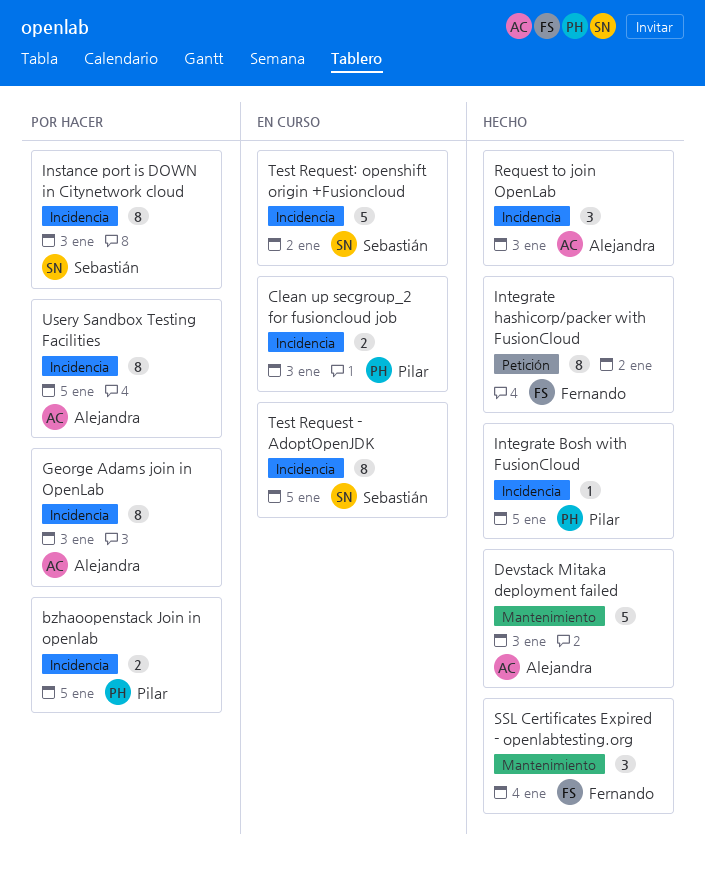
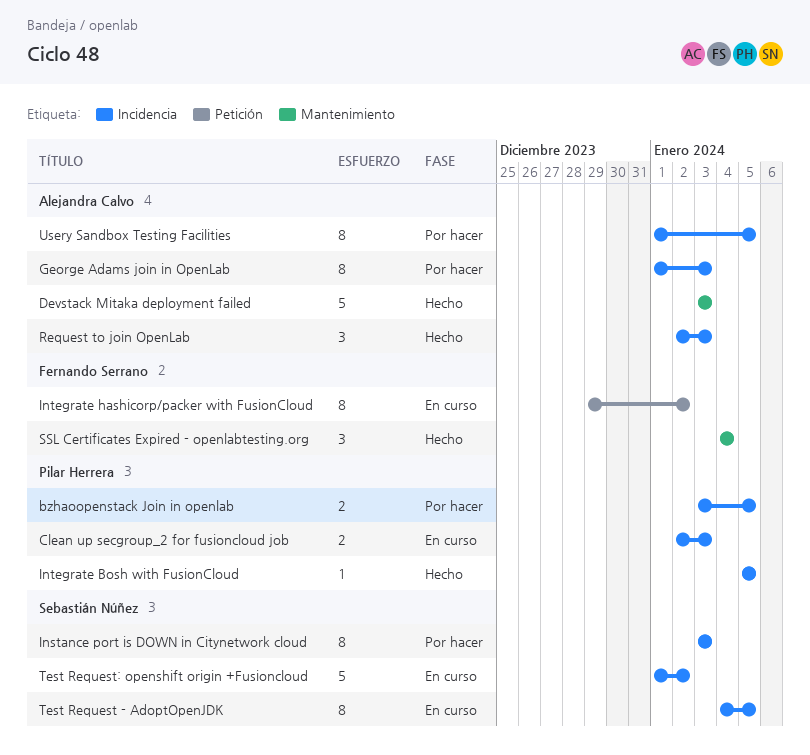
Integrate hashicorp/packer with FusionCloud, status: Hecho -> En curso

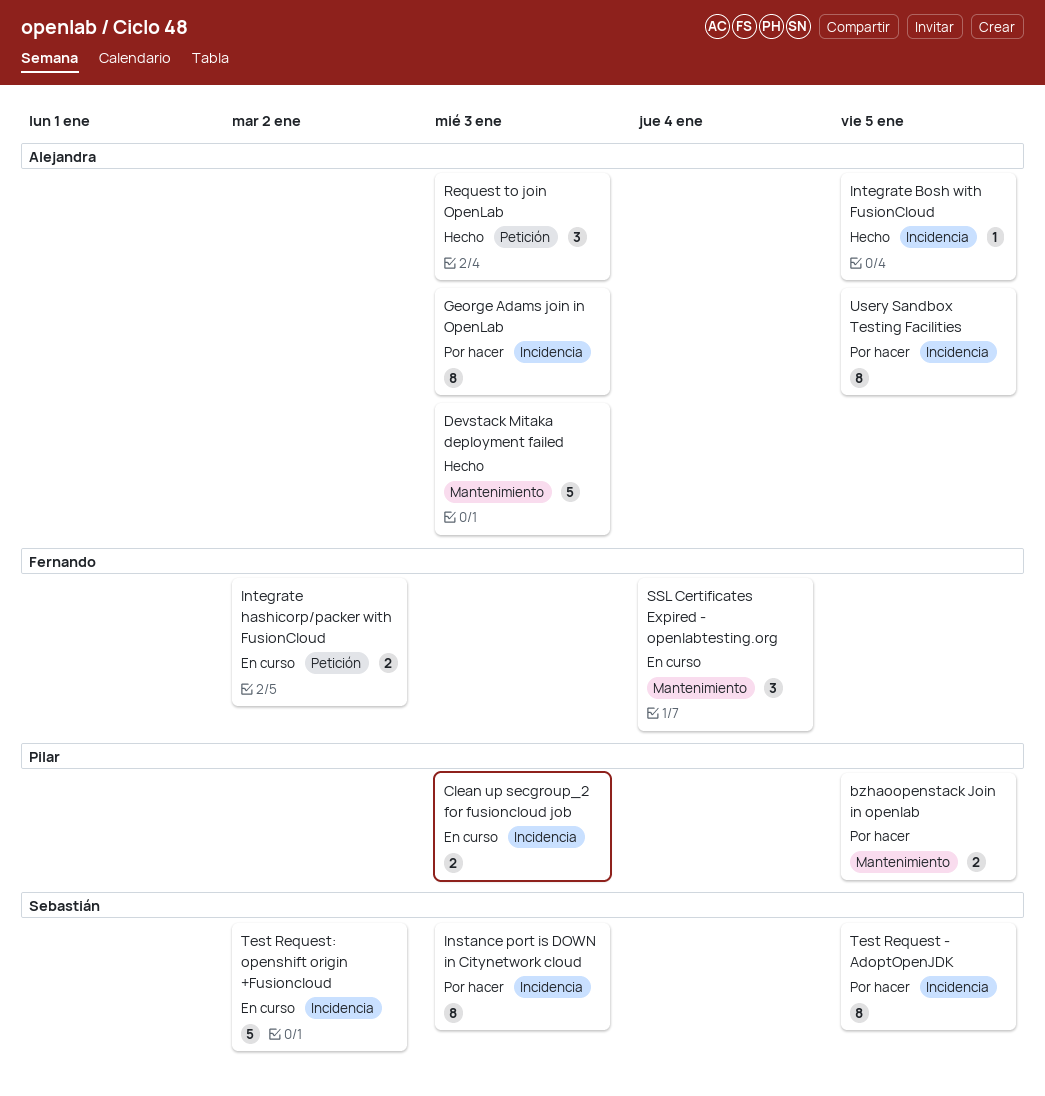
bzhaoopenstack Join in openlab, label: Incidencia -> Mantenimiento
Integrate Bosh with FusionCloud, owner: Pilar Herrera -> Alejandra Calvo
Integrate hashicorp/packer with FusionCloud, estimate: 8 -> 2
Request to join OpenLab, label: Incidencia -> Petición
SSL Certificates Expired - openlabtesting.org, status: Hecho -> En curso
Test Request - AdoptOpenJDK, status: En curso -> Por hacer

